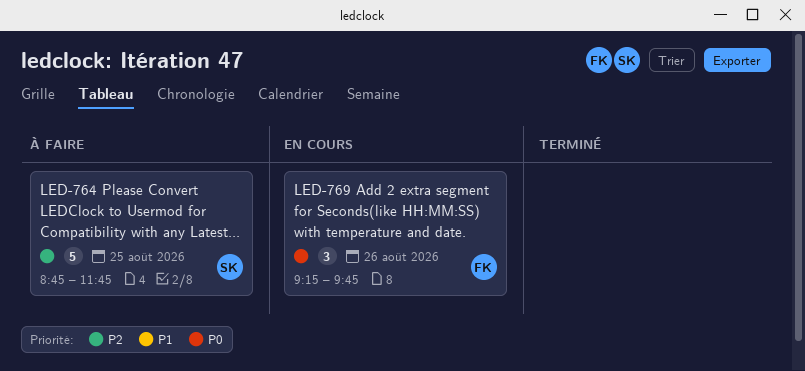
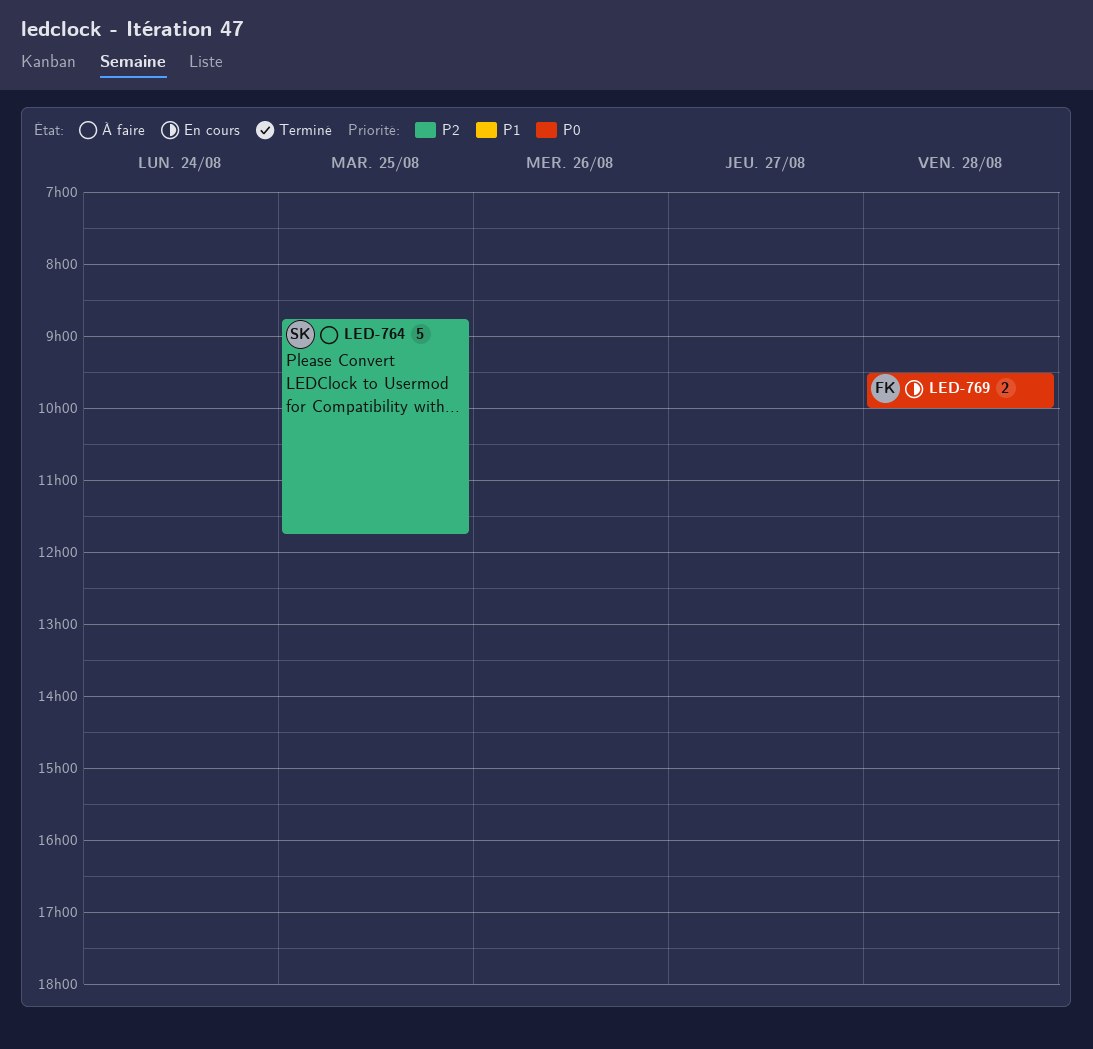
LED-769, estimate: 3 -> 2
LED-769, day: Aug 26 -> Aug 28
LED-769, begins: 09:15 -> 09:30
LED-769, ends: 09:45 -> 10:00

